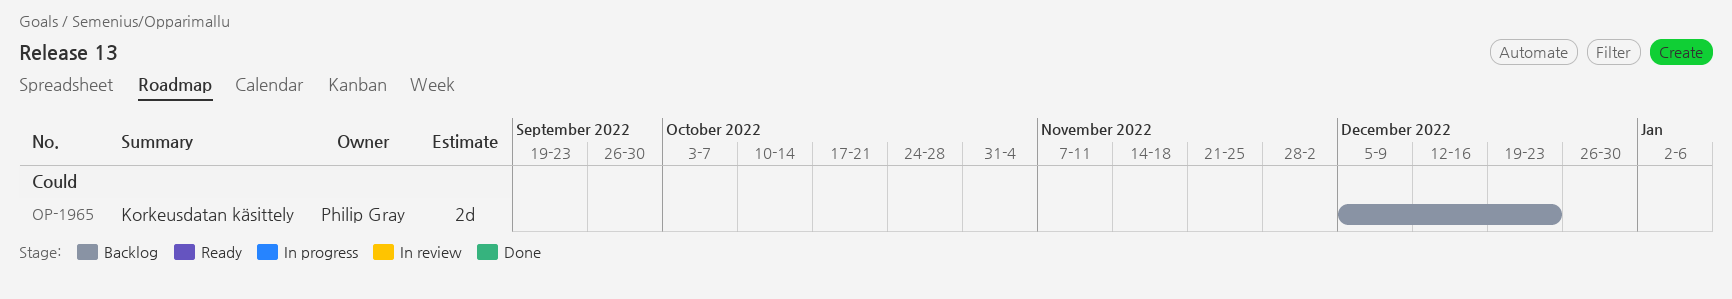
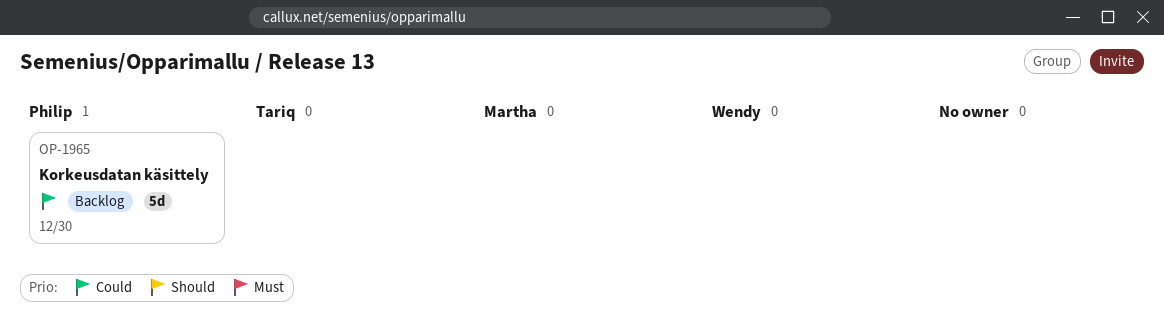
OP-1965, estimate: 2d -> 5d
OP-1965, due: Dec 23 -> Dec 30

